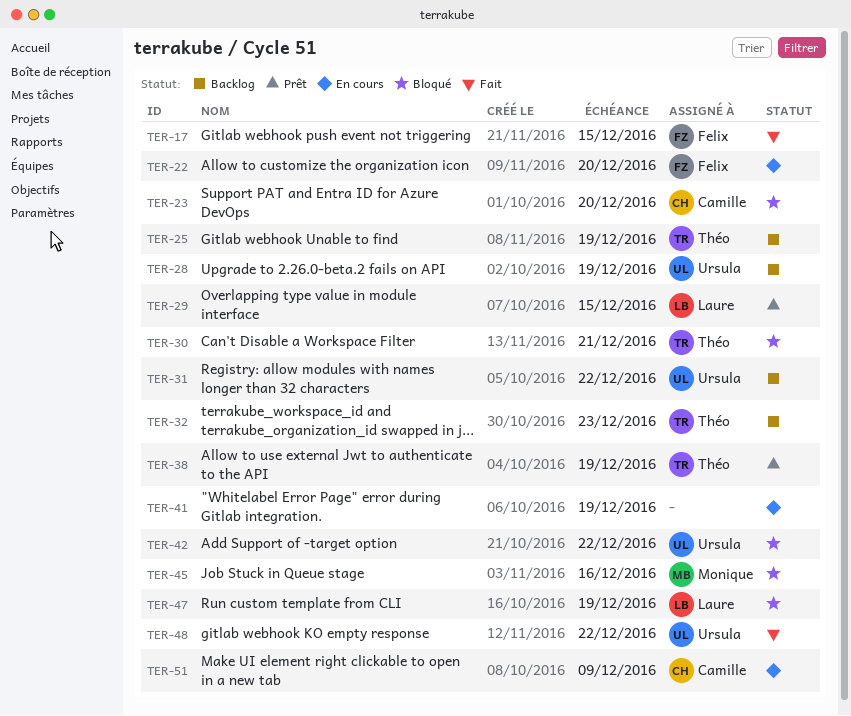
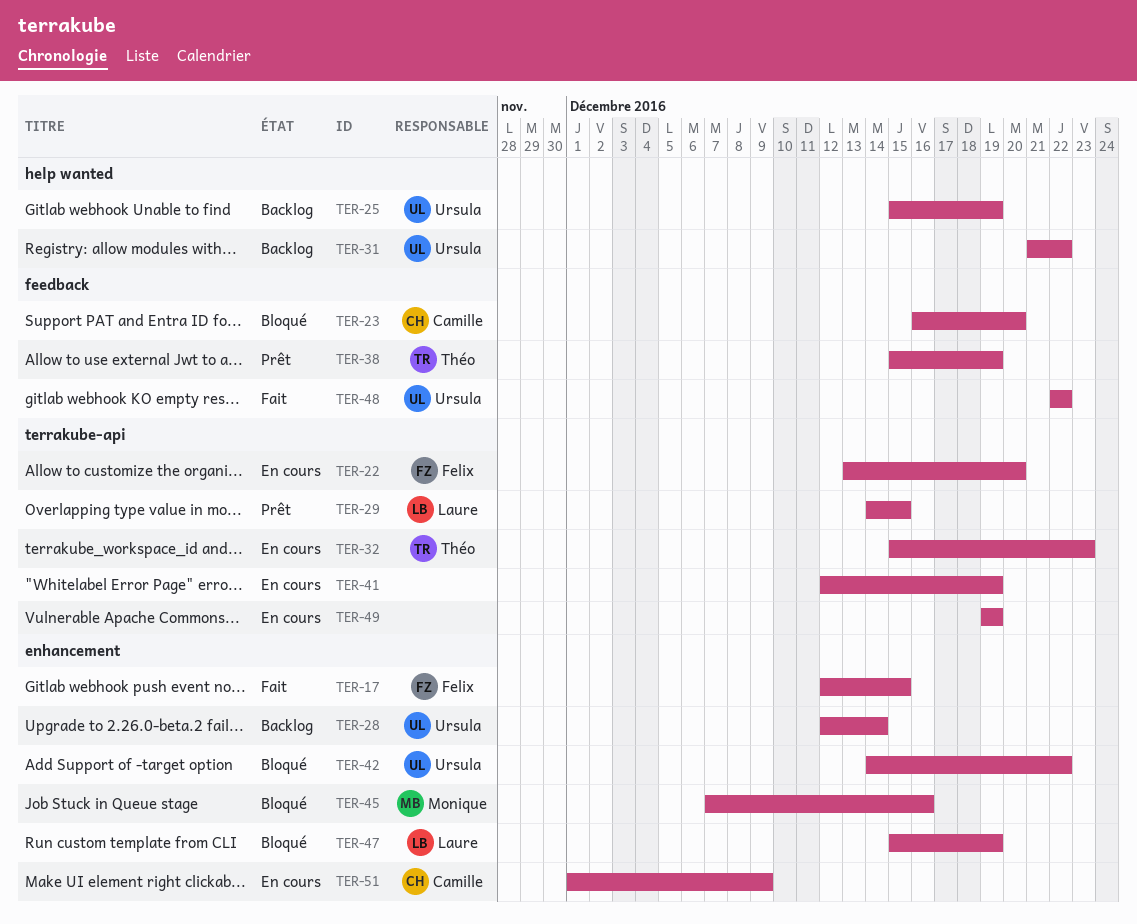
TER-25, owner: Théo -> Ursula
TER-28, due: Dec 19 -> Dec 14
TER-30: present -> none
TER-32, status: Backlog -> En cours
TER-49: none -> present

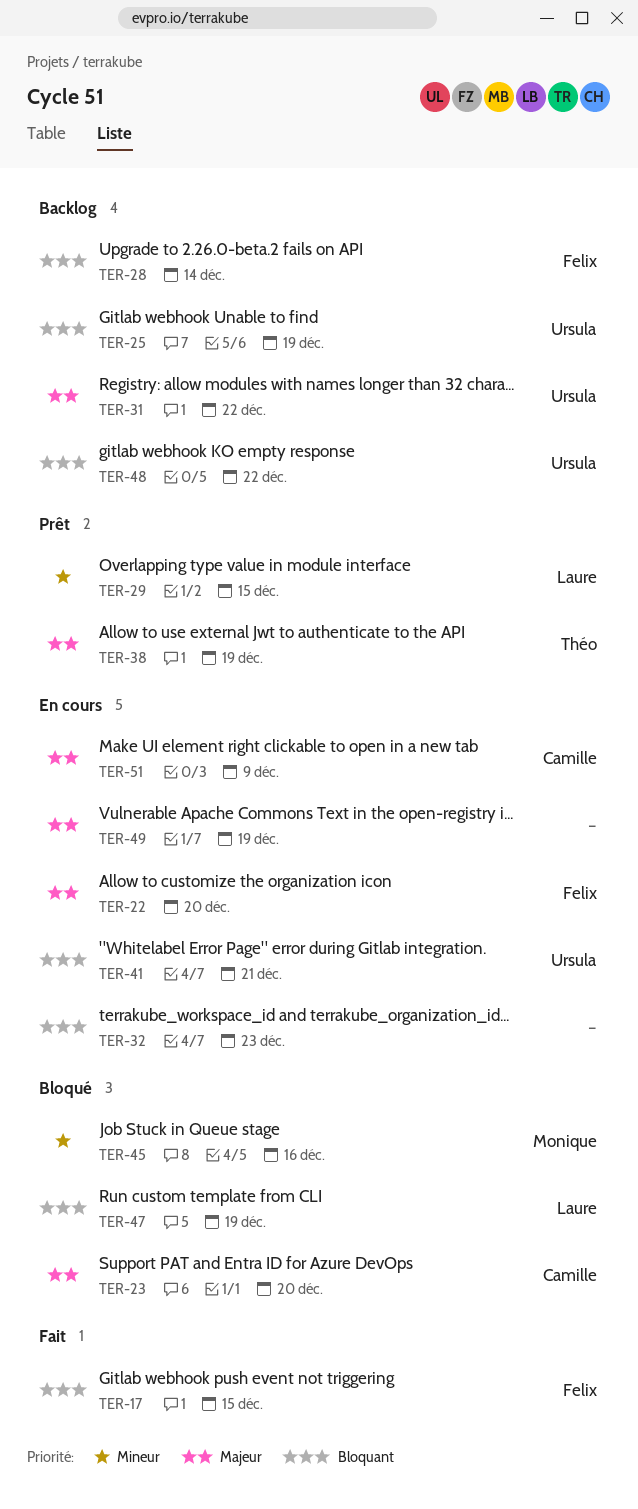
TER-28, owner: Ursula -> Felix
TER-32, owner: Théo -> none
TER-41, owner: none -> Ursula
TER-41, due: Dec 19 -> Dec 21
TER-42: present -> none
TER-48, status: Fait -> Backlog

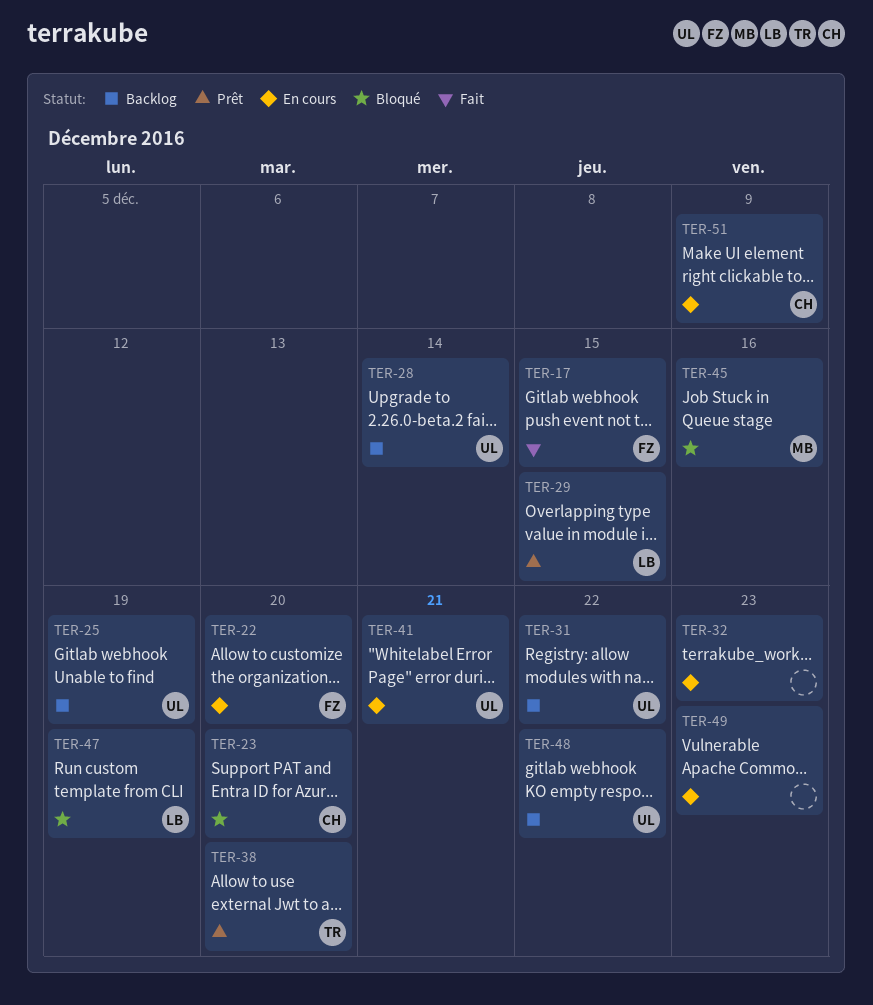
TER-28, owner: Felix -> Ursula
TER-38, due: Dec 19 -> Dec 20
TER-49, due: Dec 19 -> Dec 23

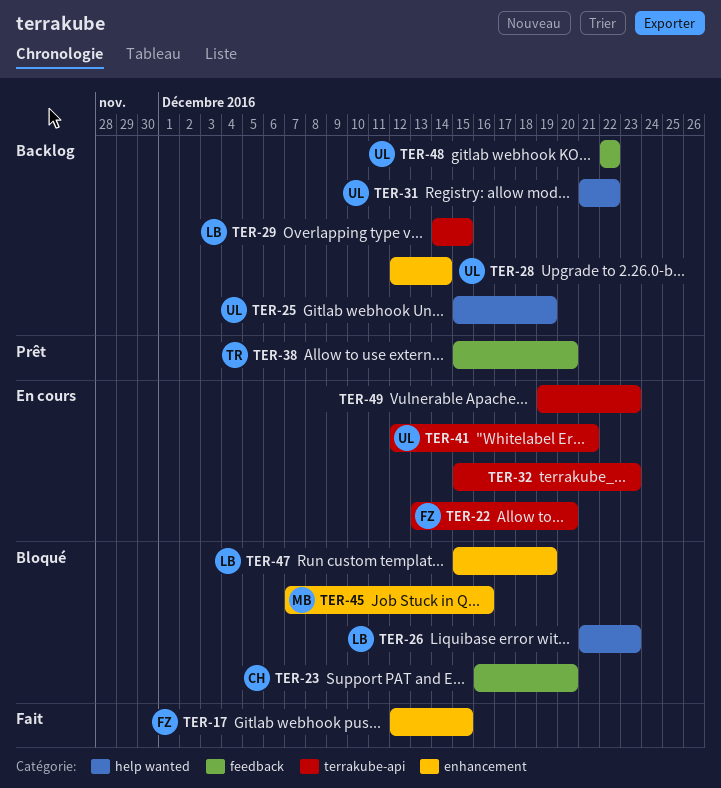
TER-26: none -> present
TER-29, status: Prêt -> Backlog
TER-51: present -> none

